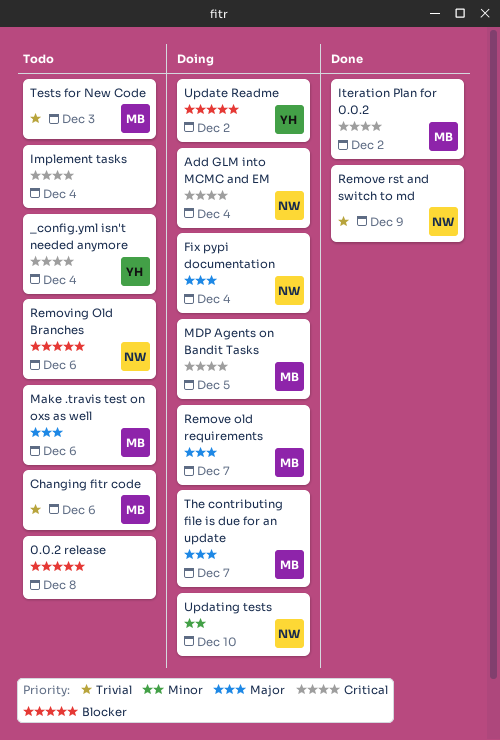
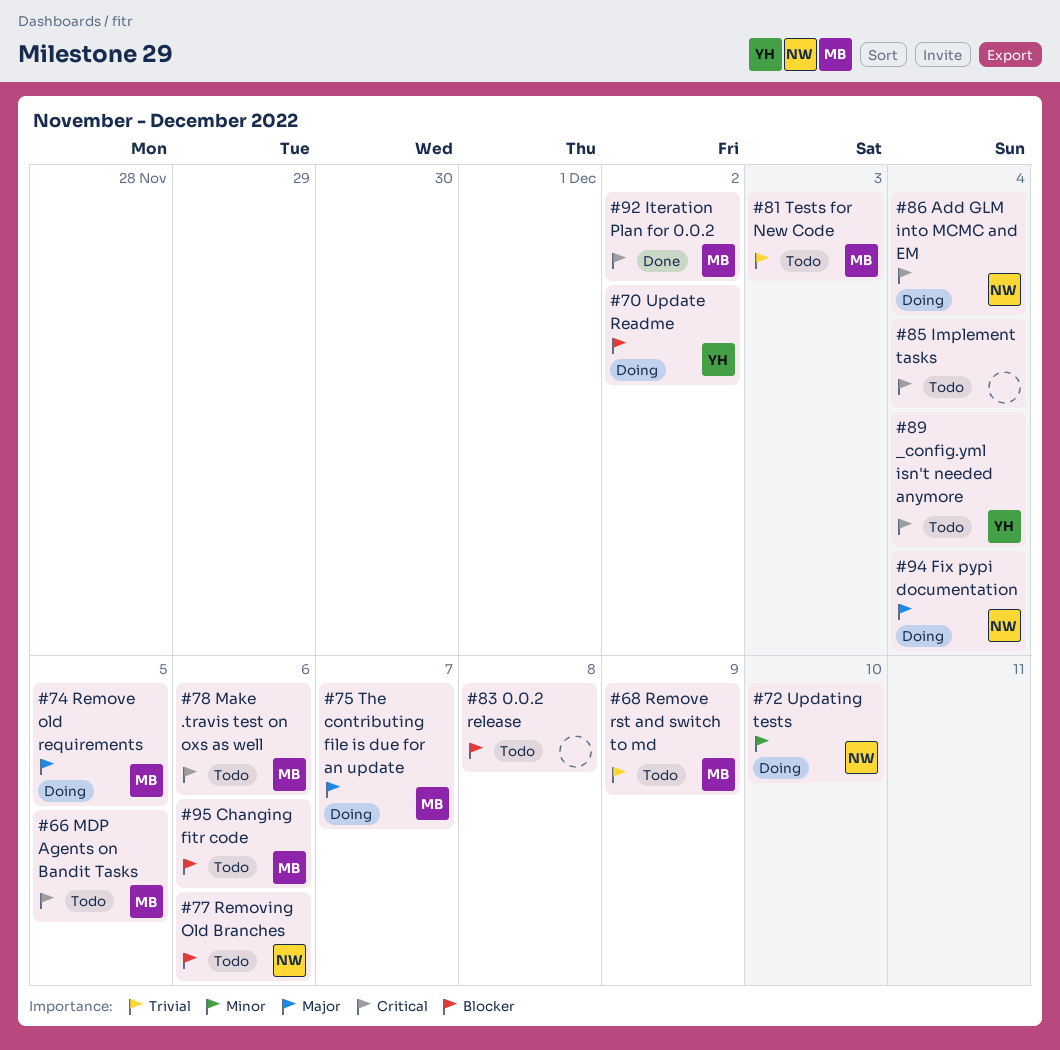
Changing fitr code, priority: Trivial -> Blocker
Make .travis test on oxs as well, priority: Major -> Critical
MDP Agents on Bandit Tasks, status: Doing -> Todo
Remove old requirements, due: Dec 7 -> Dec 5
Remove rst and switch to md, status: Done -> Todo
Remove rst and switch to md, owner: NW -> MB

